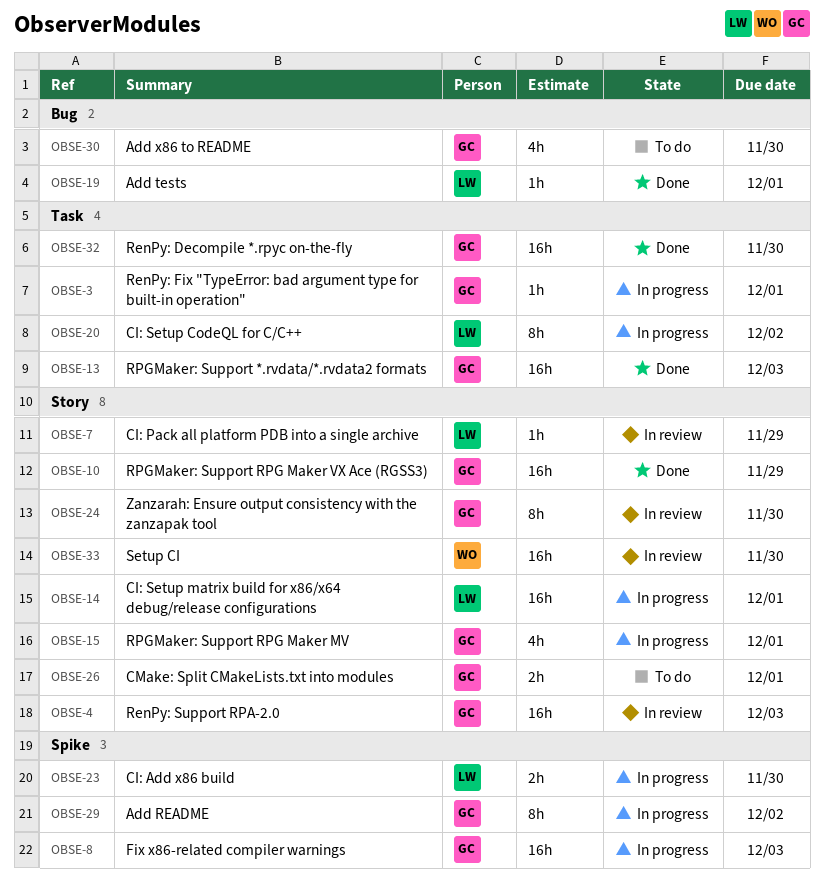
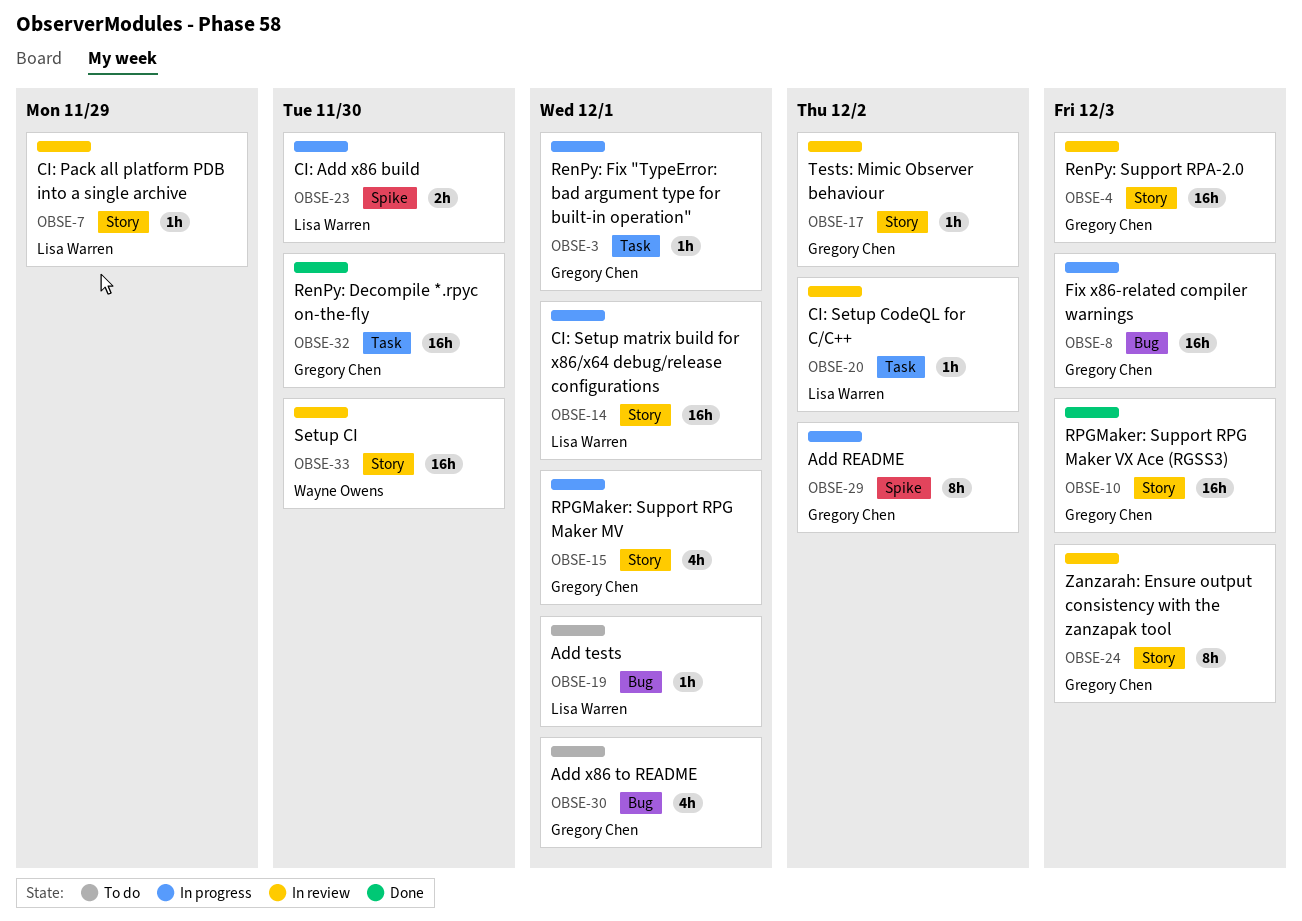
OBSE-8, label: Spike -> Bug
OBSE-10, due: Nov 29 -> Dec 3
OBSE-13: present -> none
OBSE-17: none -> present
OBSE-19, status: Done -> To do
OBSE-20, status: In progress -> In review
OBSE-20, estimate: 8h -> 1h
OBSE-24, due: Nov 30 -> Dec 3
OBSE-26: present -> none
OBSE-30, due: Nov 30 -> Dec 1

